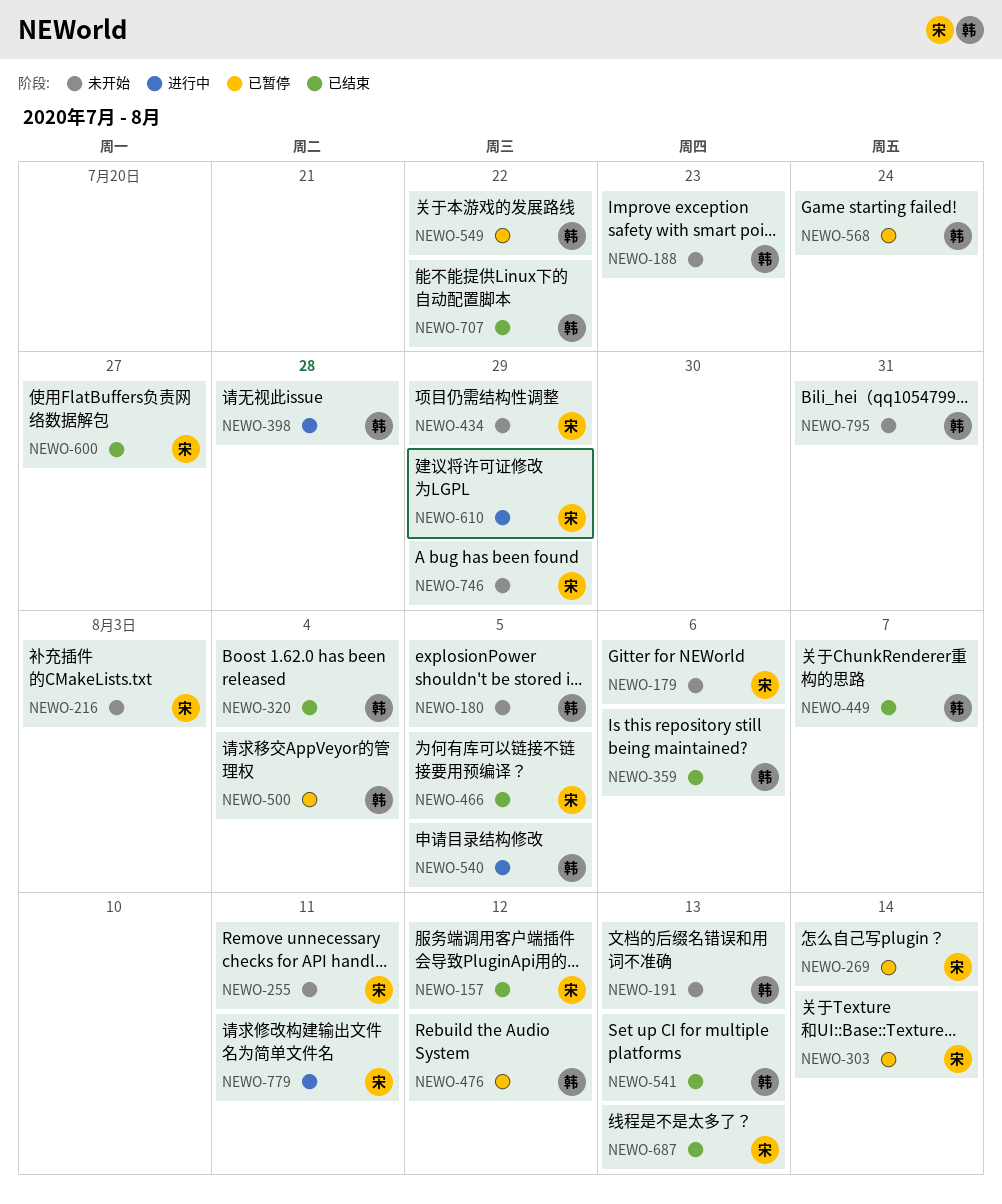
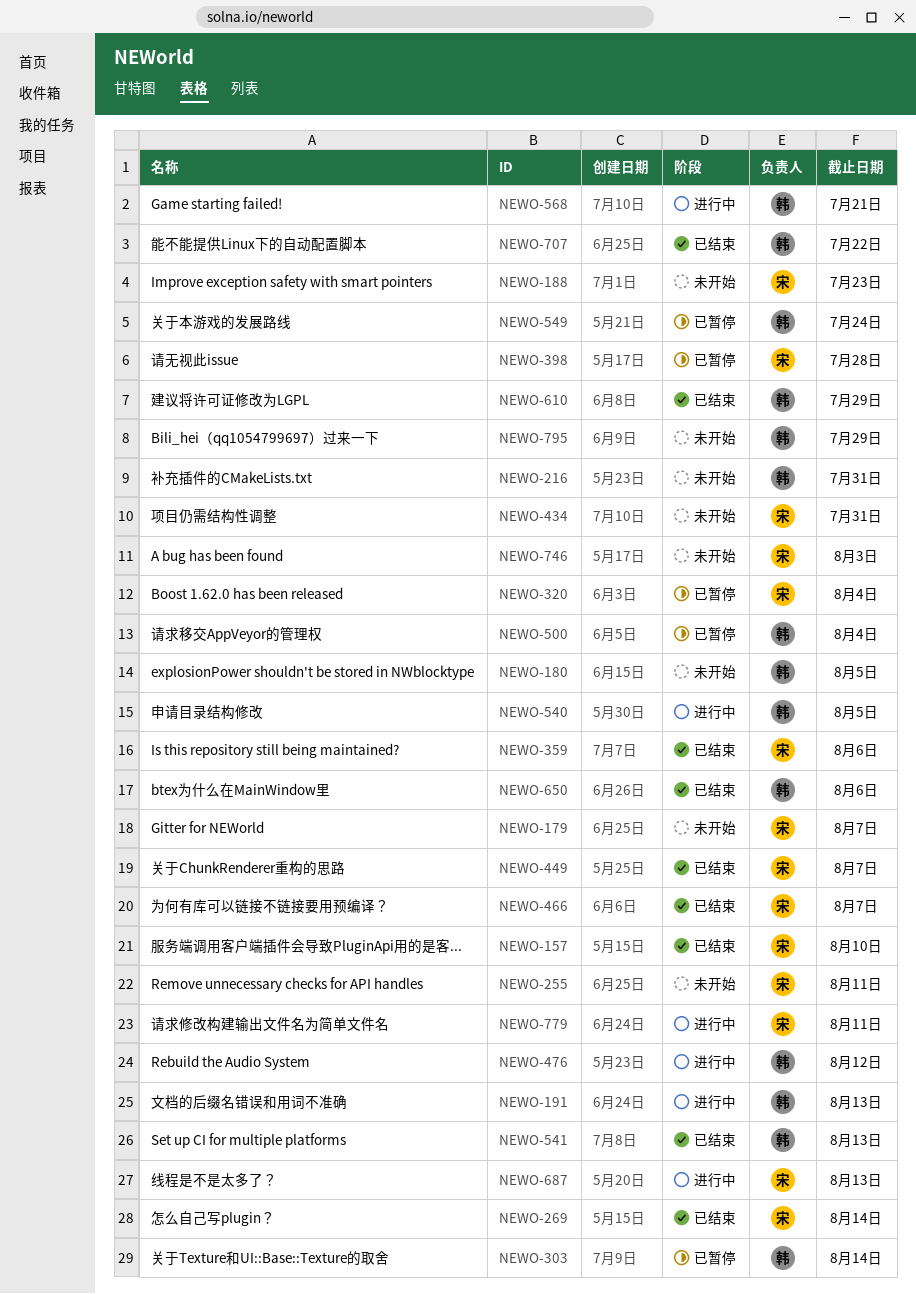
NEWO-157, due: Aug 12 -> Aug 10
NEWO-179, due: Aug 6 -> Aug 7
NEWO-188, owner: 韩 -> 宋
NEWO-191, status: 未开始 -> 进行中
NEWO-216, owner: 宋 -> 韩
NEWO-216, due: Aug 3 -> Jul 31
NEWO-269, status: 已暂停 -> 已结束
NEWO-303, owner: 宋 -> 韩
NEWO-320, status: 已结束 -> 已暂停
NEWO-320, owner: 韩 -> 宋
NEWO-359, owner: 韩 -> 宋
NEWO-398, status: 进行中 -> 已暂停
NEWO-398, owner: 韩 -> 宋
NEWO-434, due: Jul 29 -> Jul 31
NEWO-449, owner: 韩 -> 宋
NEWO-466, due: Aug 5 -> Aug 7
NEWO-476, status: 已暂停 -> 进行中
NEWO-549, due: Jul 22 -> Jul 24
NEWO-568, status: 已暂停 -> 进行中
NEWO-568, due: Jul 24 -> Jul 21
NEWO-600: present -> none
NEWO-610, status: 进行中 -> 已结束
NEWO-610, owner: 宋 -> 韩
NEWO-650: none -> present
NEWO-687, status: 已结束 -> 进行中
NEWO-746, due: Jul 29 -> Aug 3
NEWO-795, due: Jul 31 -> Jul 29

